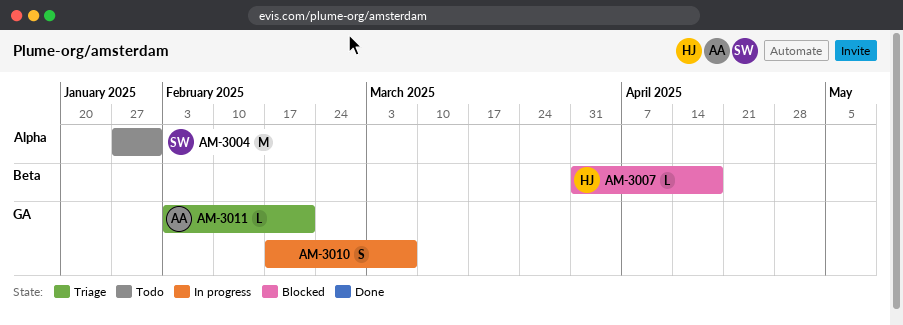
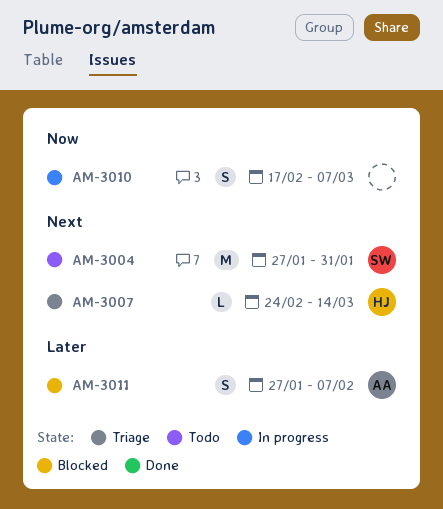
AM-3007, status: Blocked -> Triage
AM-3007, start: Mar 31 -> Feb 24
AM-3007, due: Apr 18 -> Mar 14
AM-3011, status: Triage -> Blocked
AM-3011, estimate: L -> S
AM-3011, start: Feb 3 -> Jan 27
AM-3011, due: Feb 21 -> Feb 7

